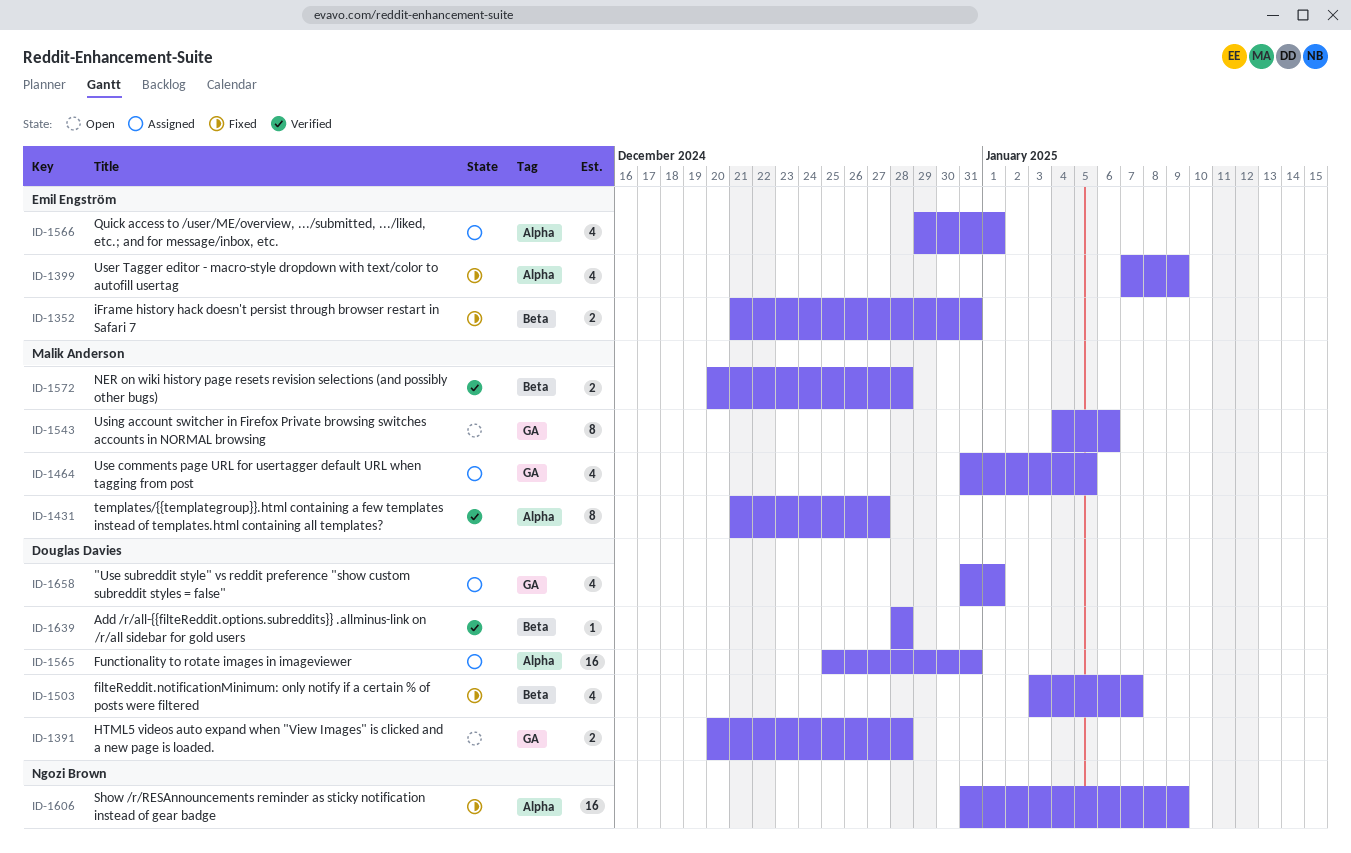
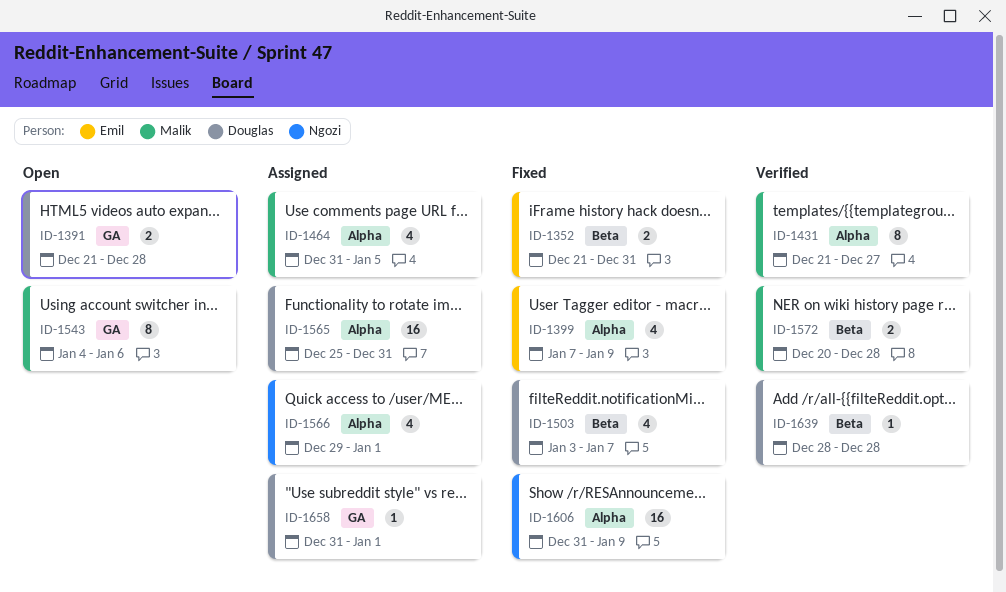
ID-1391, start: Dec 20 -> Dec 21
ID-1464, label: GA -> Alpha
ID-1566, owner: Emil Engström -> Ngozi Brown
ID-1658, estimate: 4 -> 1

